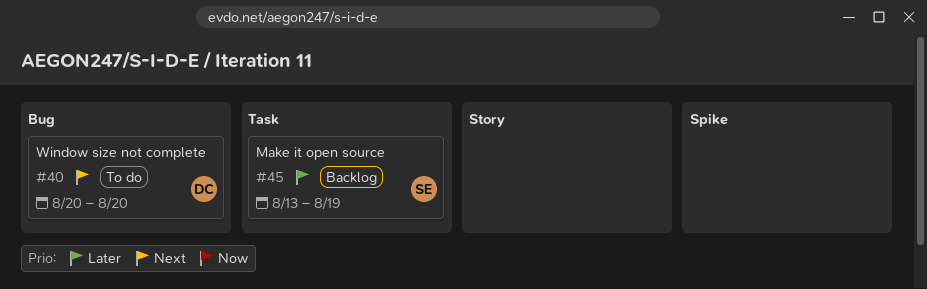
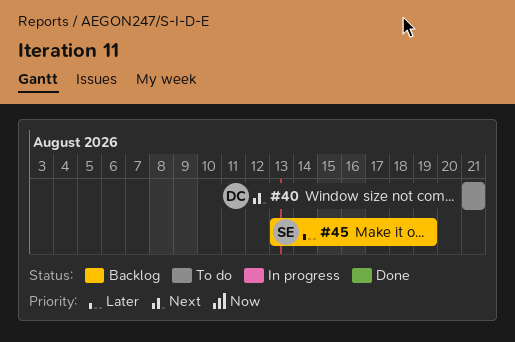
#40, start: Aug 20 -> Aug 21
#40, due: Aug 20 -> Aug 21

